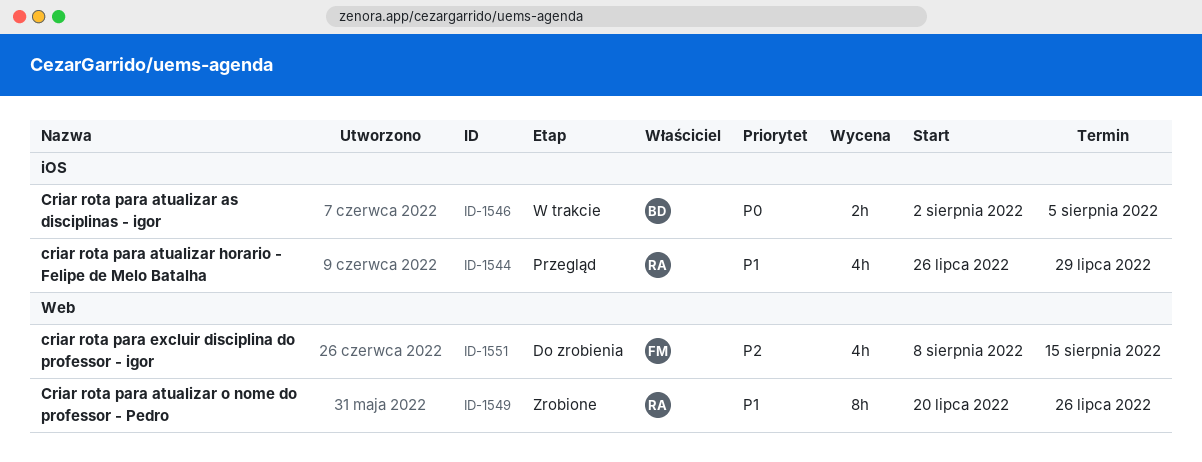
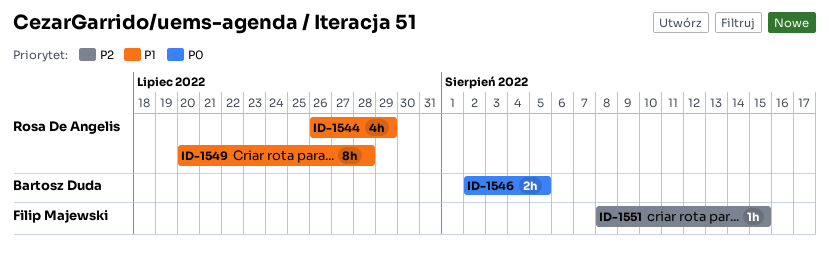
ID-1549, due: Jul 26 -> Jul 28
ID-1551, estimate: 4h -> 1h

